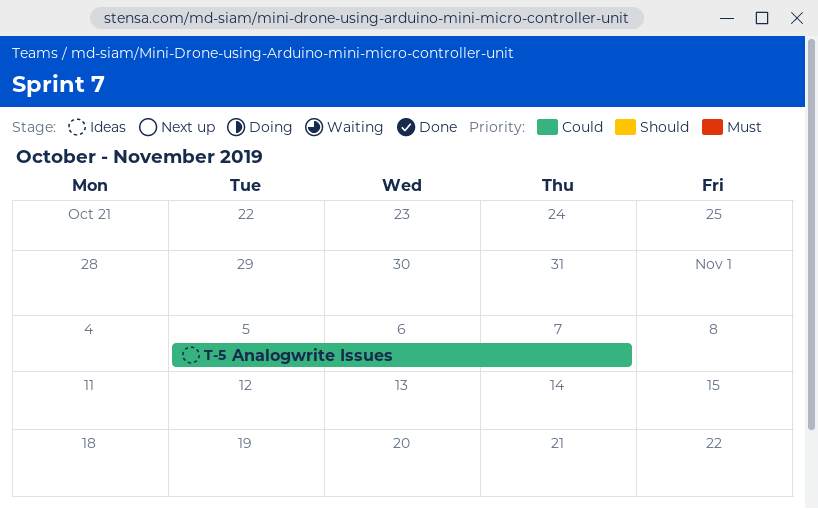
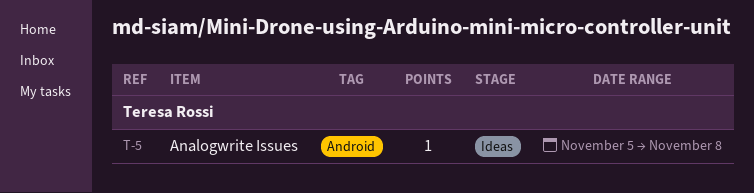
T-5, due: Nov 7 -> Nov 8

